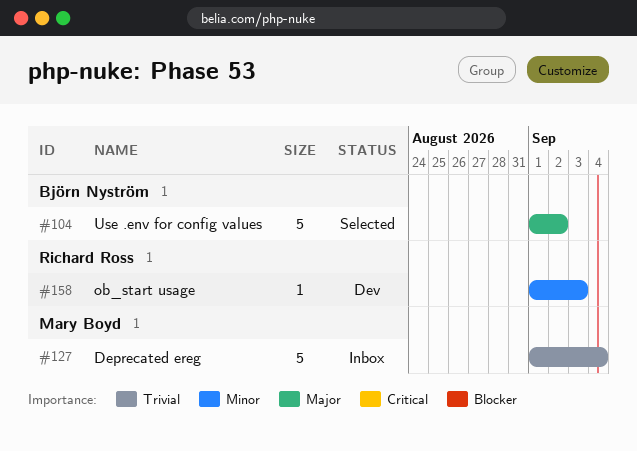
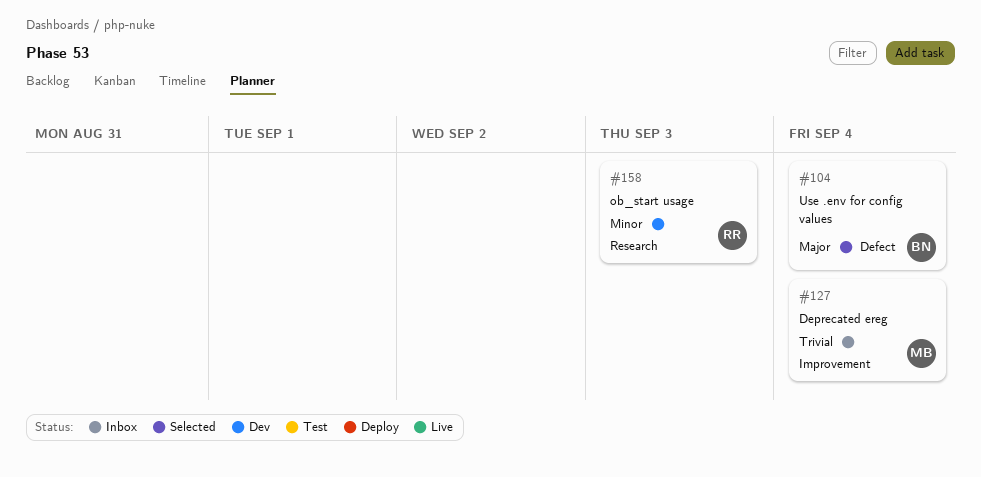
#104, due: Sep 2 -> Sep 4

